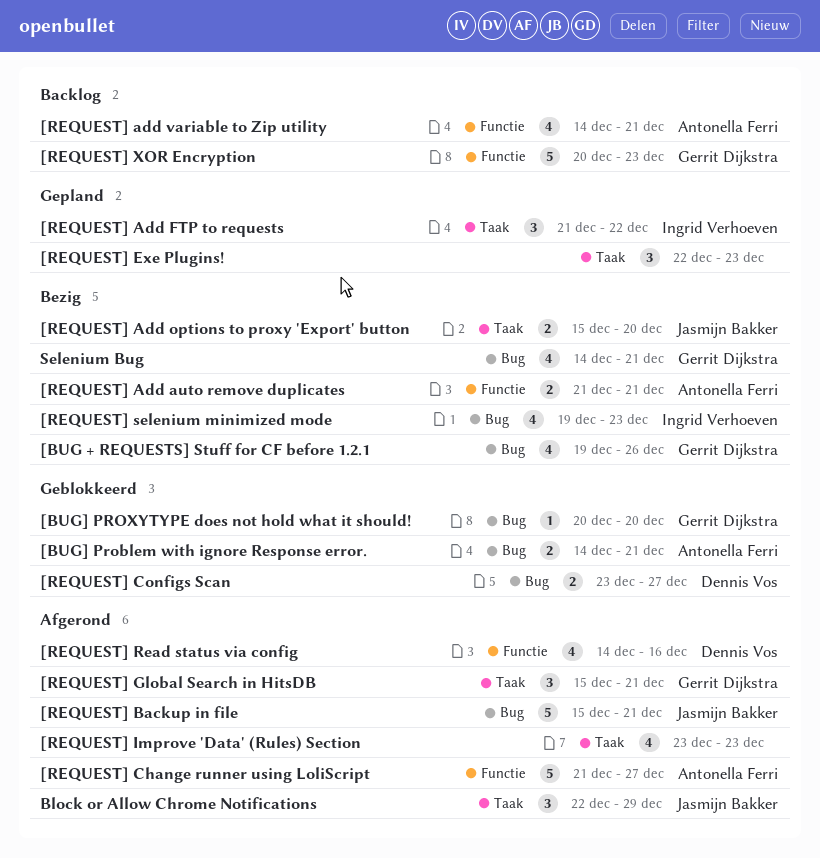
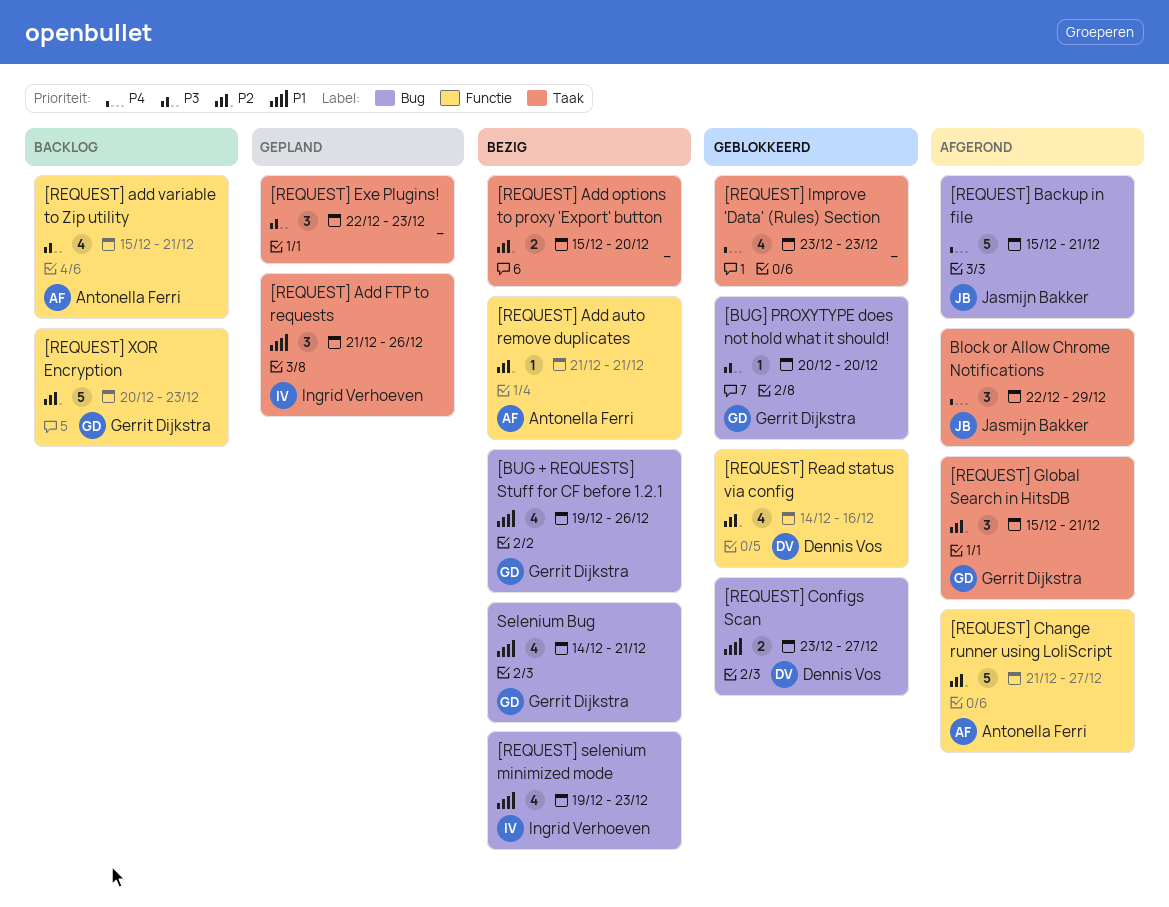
[BUG] Problem with ignore Response error.: present -> none
[REQUEST] Add auto remove duplicates, estimate: 2 -> 1
[REQUEST] Add FTP to requests, due: Dec 22 -> Dec 26
[REQUEST] Add options to proxy 'Export' button, owner: Jasmijn Bakker -> none
[REQUEST] add variable to Zip utility, start: Dec 14 -> Dec 15
[REQUEST] Improve 'Data' (Rules) Section, status: Afgerond -> Geblokkeerd
[REQUEST] Read status via config, status: Afgerond -> Geblokkeerd

